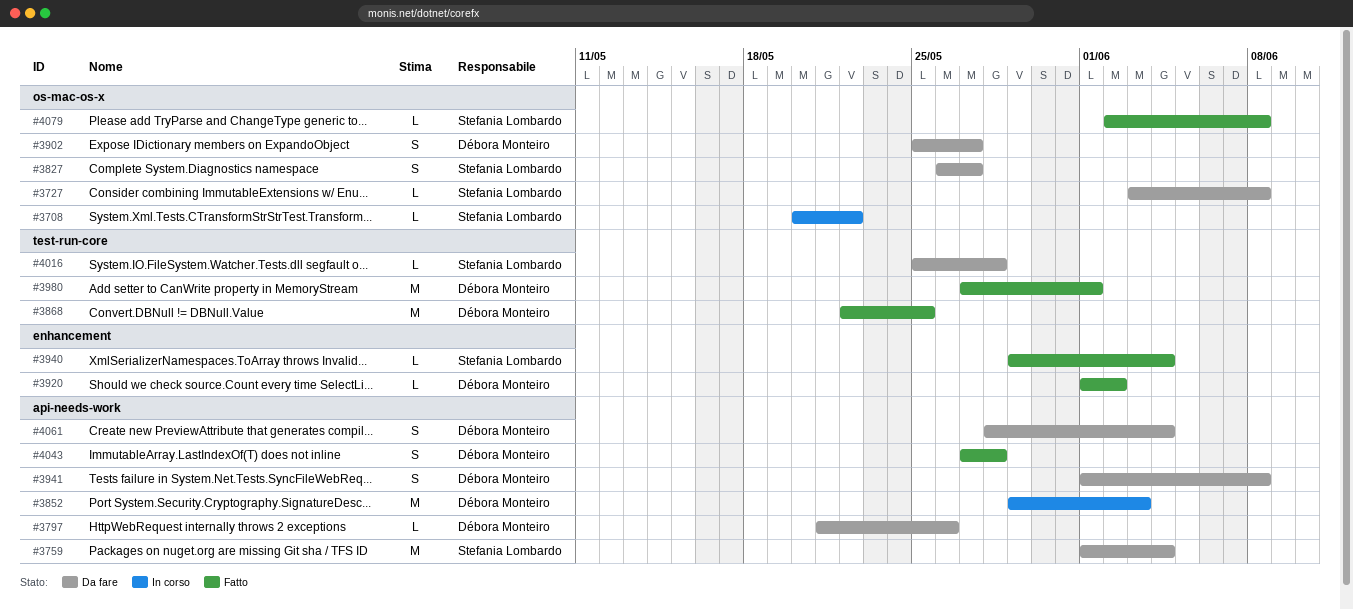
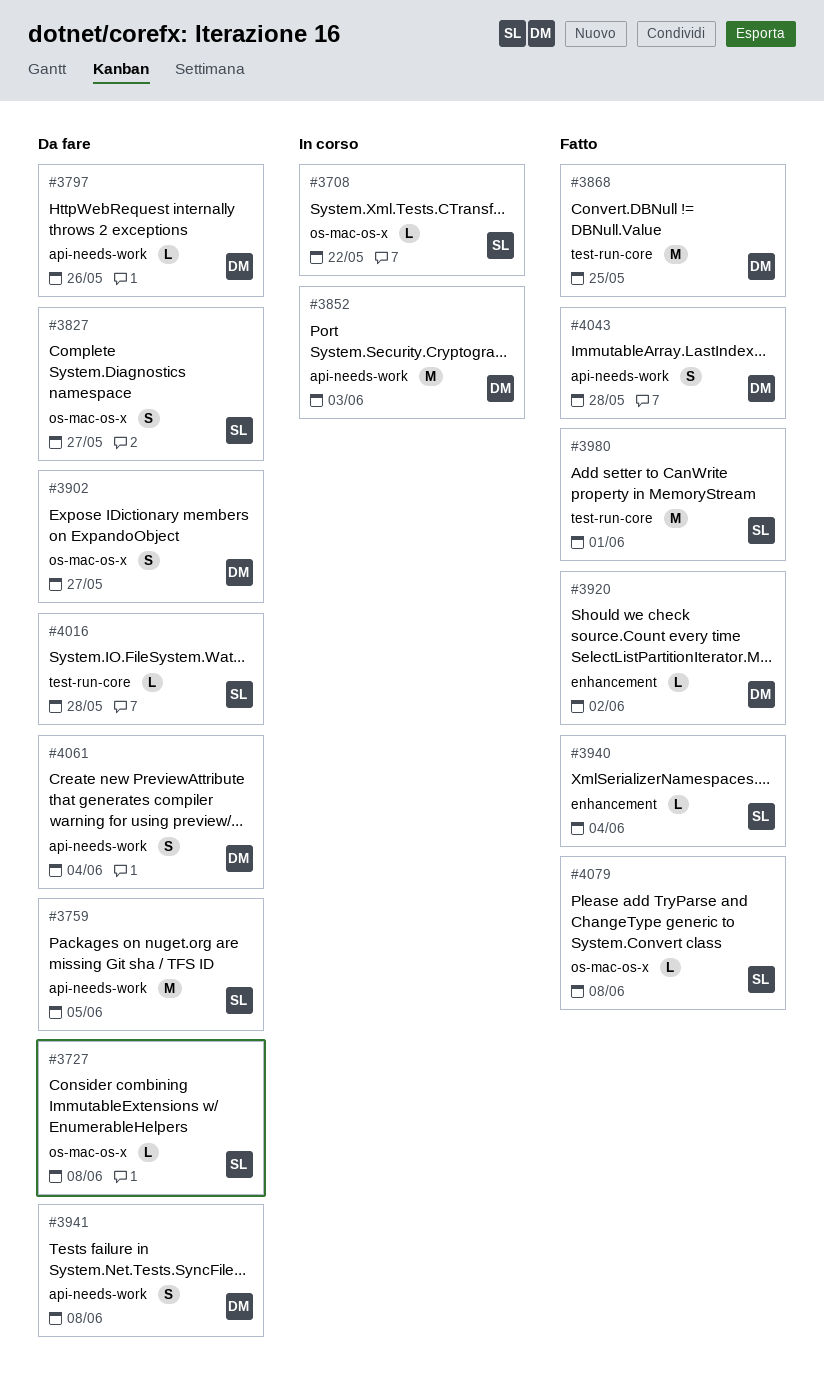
#3759, due: Jun 4 -> Jun 5
#3980, owner: Débora Monteiro -> Stefania Lombardo

